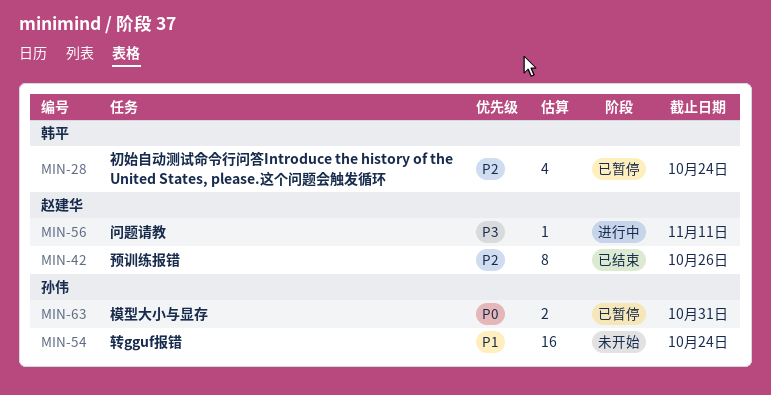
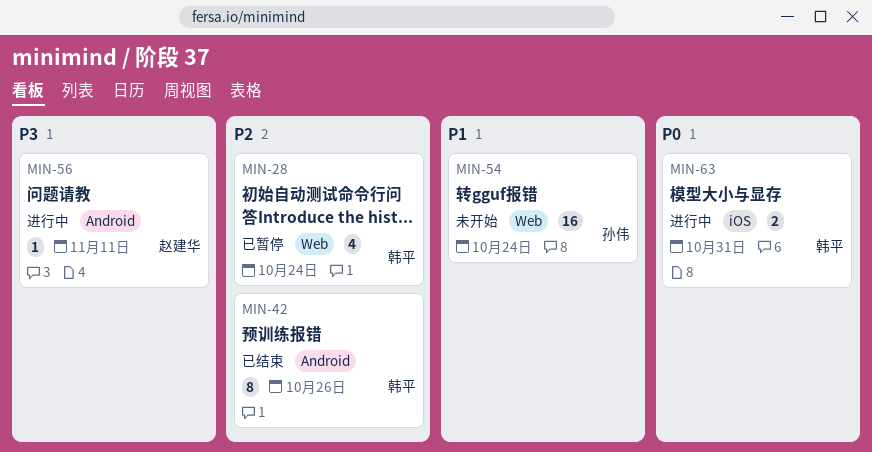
MIN-42, owner: 赵建华 -> 韩平
MIN-63, status: 已暂停 -> 进行中
MIN-63, owner: 孙伟 -> 韩平

